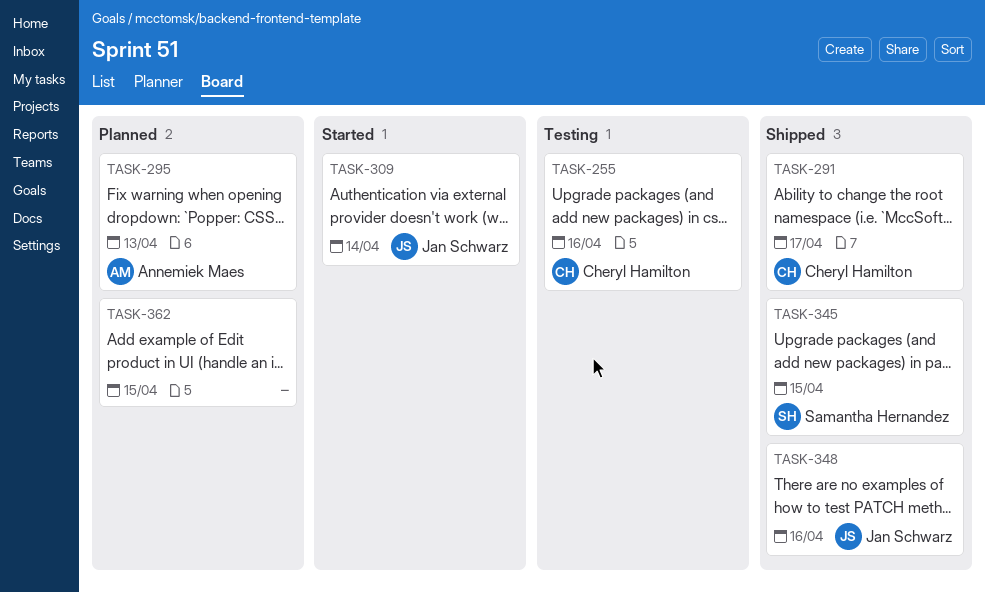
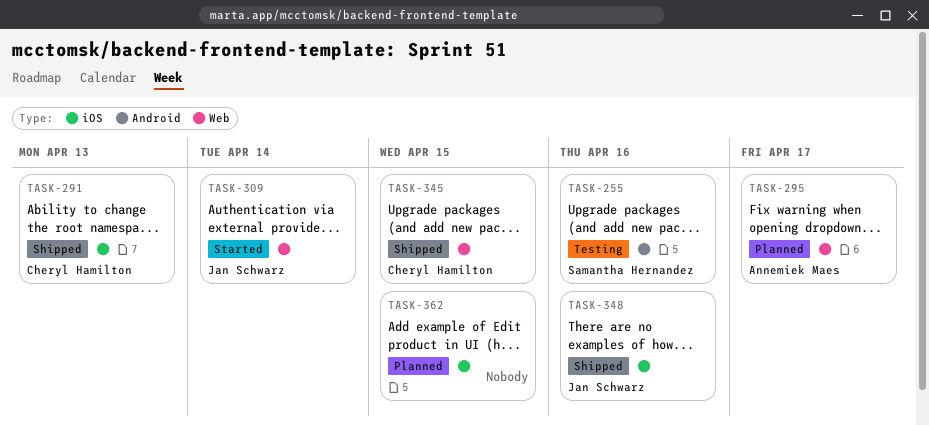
TASK-255, owner: Cheryl Hamilton -> Samantha Hernandez
TASK-291, due: Apr 17 -> Apr 13
TASK-295, due: Apr 13 -> Apr 17
TASK-345, owner: Samantha Hernandez -> Cheryl Hamilton

